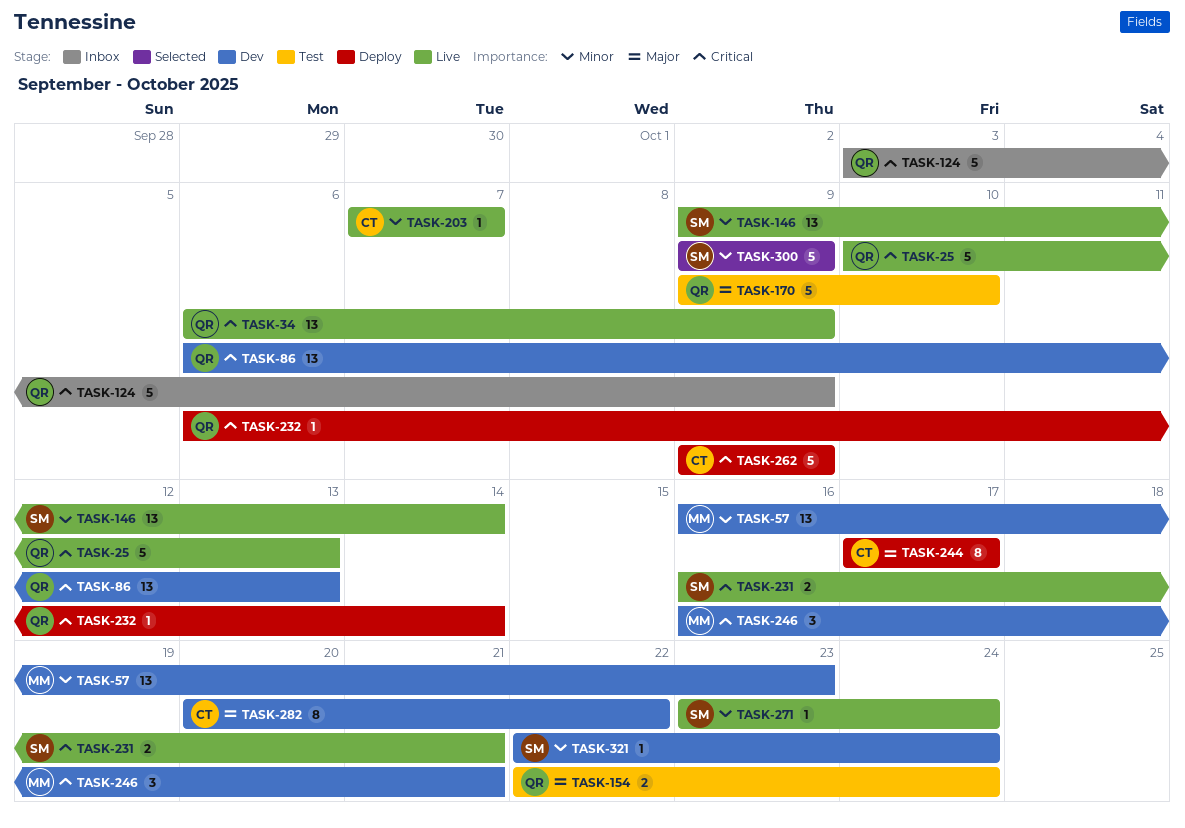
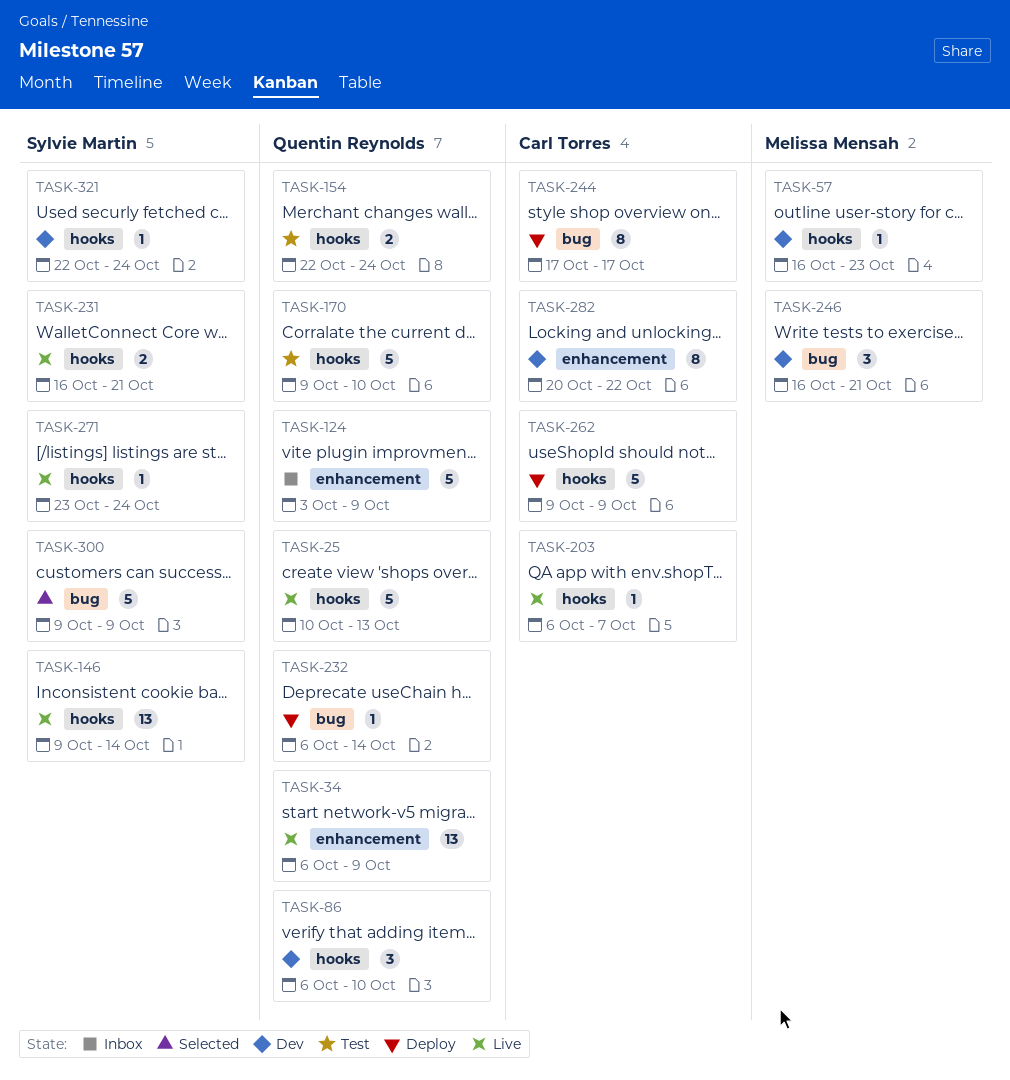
TASK-57, estimate: 13 -> 1
TASK-86, estimate: 13 -> 3
TASK-86, due: Oct 13 -> Oct 10
TASK-203, start: Oct 7 -> Oct 6

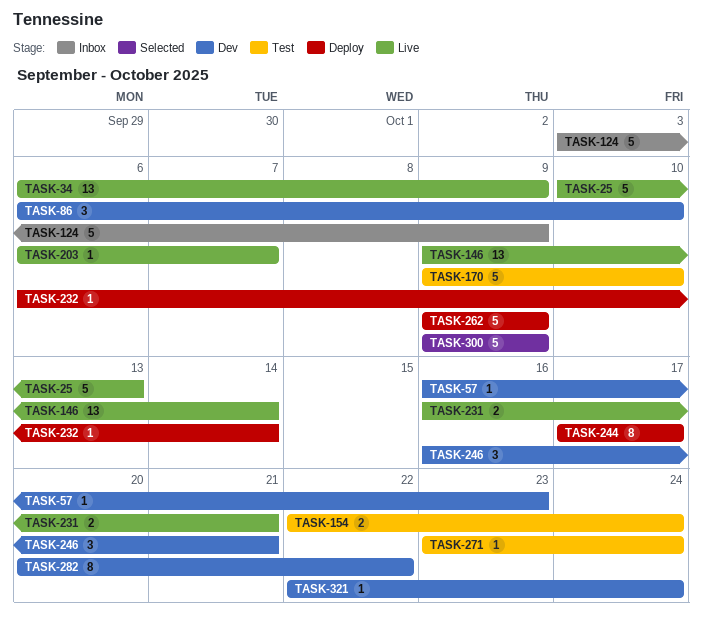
TASK-271, status: Live -> Test

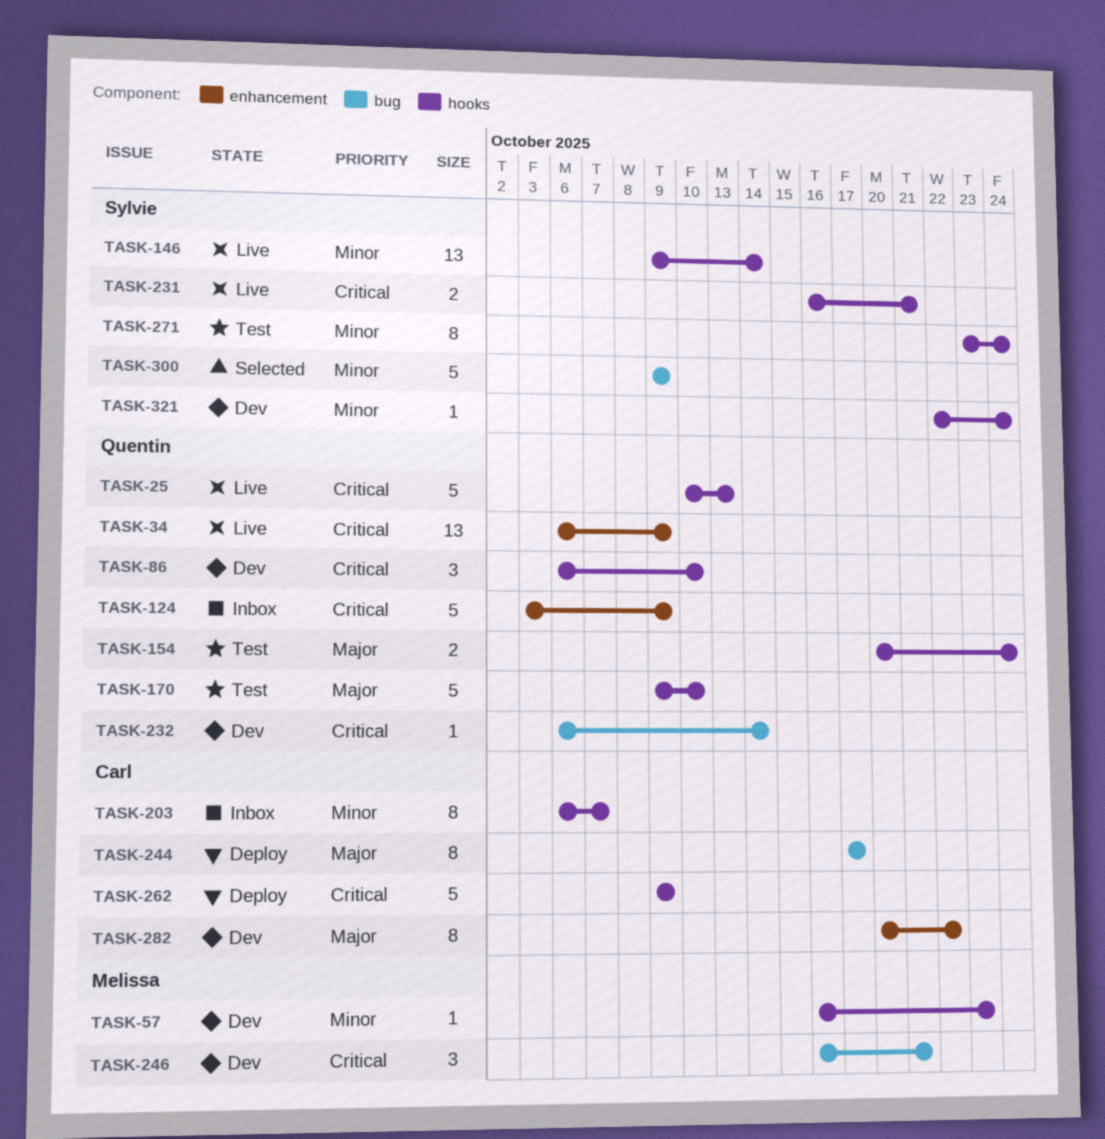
TASK-154, start: Oct 22 -> Oct 20
TASK-203, status: Live -> Inbox
TASK-203, estimate: 1 -> 8
TASK-232, status: Deploy -> Dev
TASK-271, estimate: 1 -> 8

